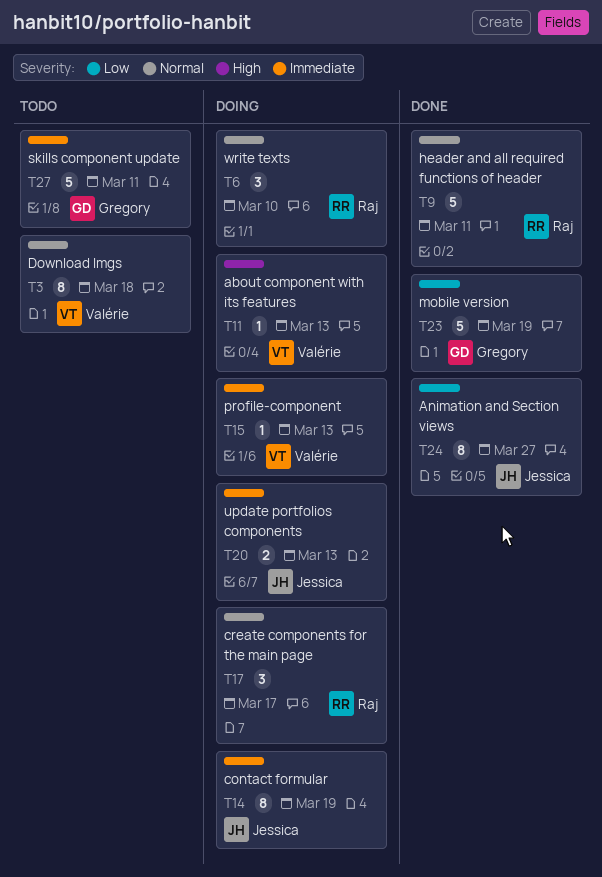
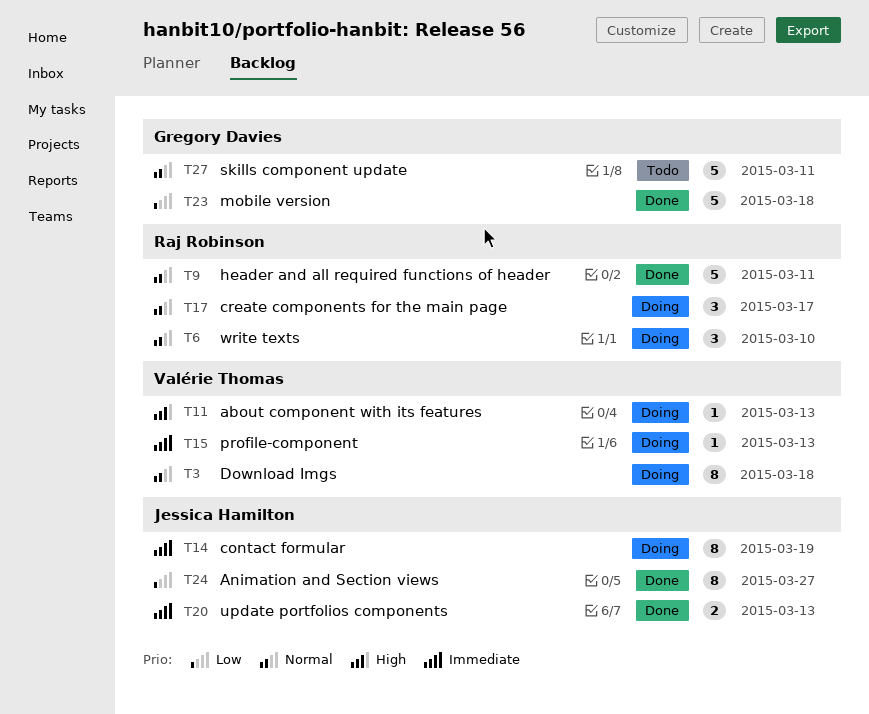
T3, status: Todo -> Doing
T20, status: Doing -> Done
T23, due: Mar 19 -> Mar 18
T27, priority: Immediate -> Normal

